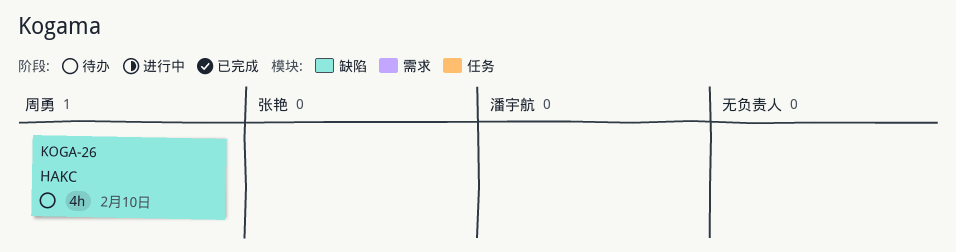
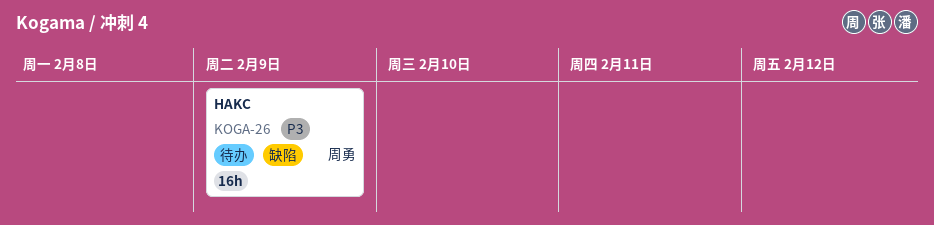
KOGA-26, estimate: 4h -> 16h
KOGA-26, due: Feb 10 -> Feb 9

